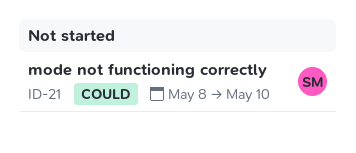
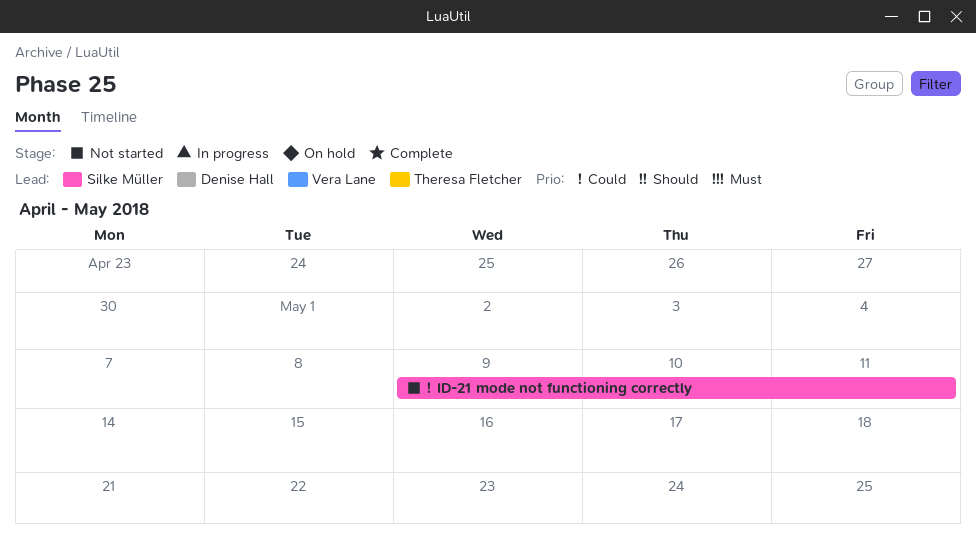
ID-21, start: May 8 -> May 9
ID-21, due: May 10 -> May 11

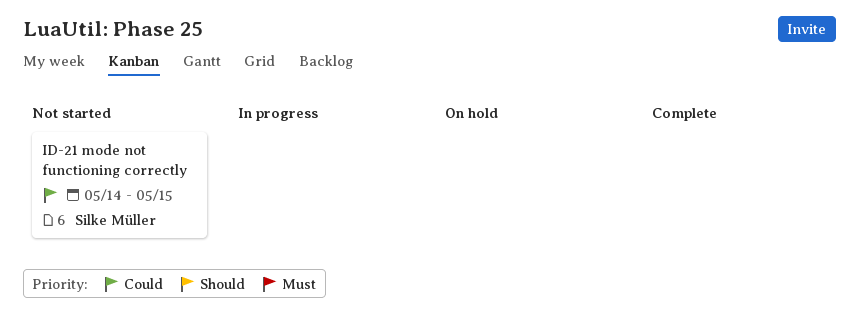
ID-21, start: May 9 -> May 14
ID-21, due: May 11 -> May 15

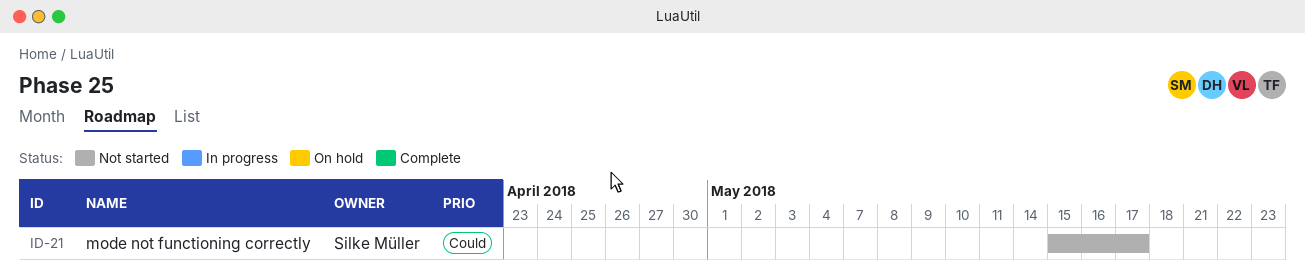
ID-21, start: May 14 -> May 15
ID-21, due: May 15 -> May 17

